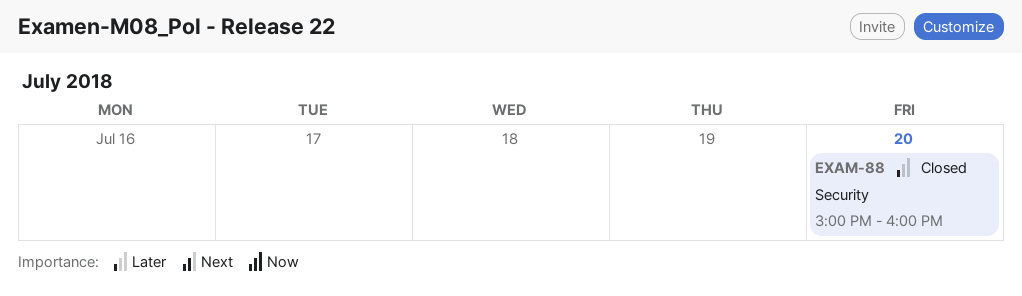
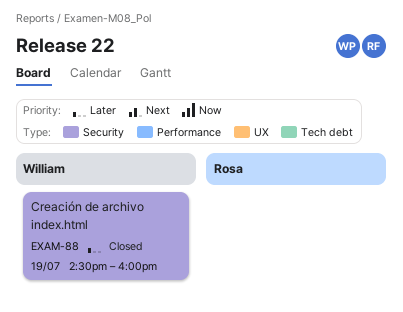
EXAM-88, day: Jul 20 -> Jul 19
EXAM-88, begins: 15:00 -> 14:30

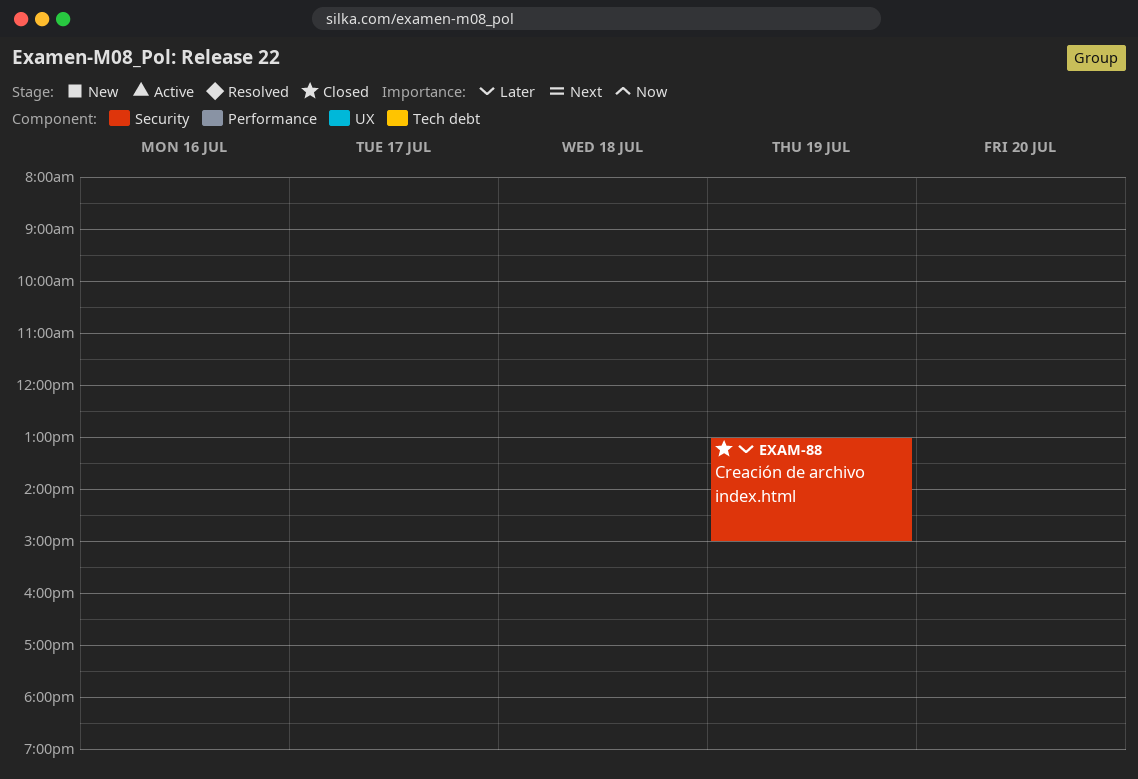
EXAM-88, begins: 14:30 -> 13:00
EXAM-88, ends: 16:00 -> 15:00

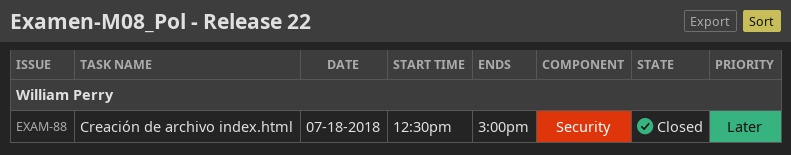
EXAM-88, day: Jul 19 -> Jul 18
EXAM-88, begins: 13:00 -> 12:30

